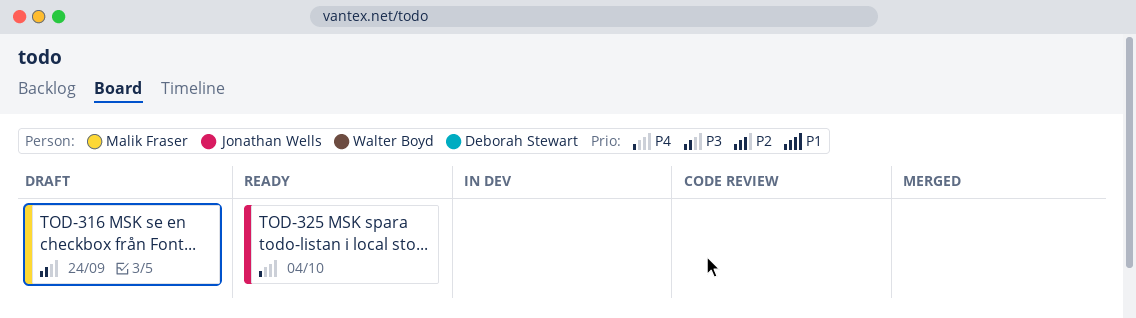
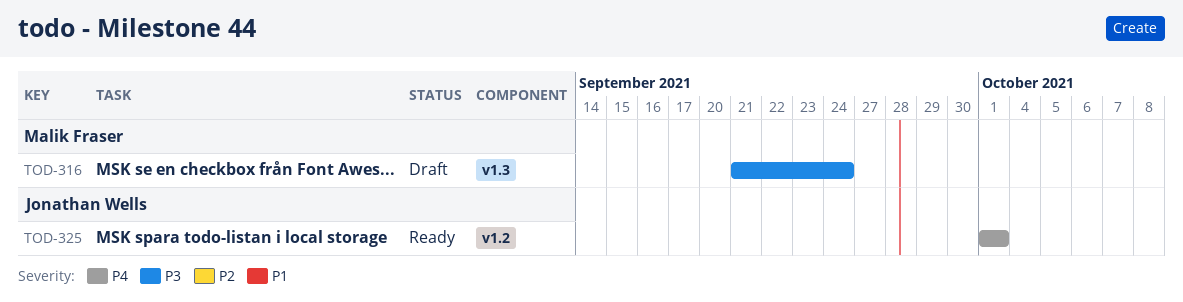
TOD-325, due: Oct 4 -> Oct 1

